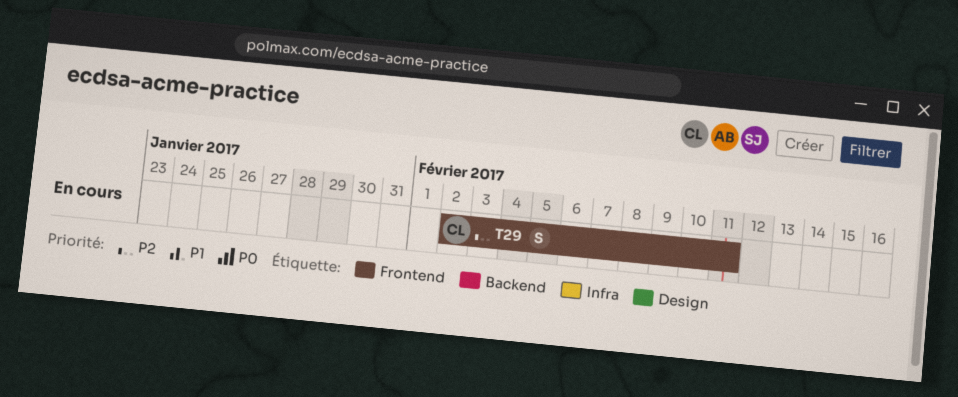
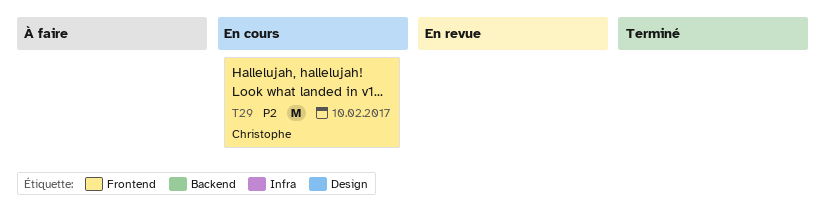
T29, estimate: S -> M
T29, due: Feb 11 -> Feb 10

